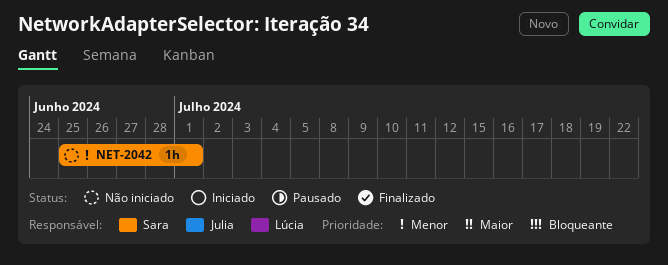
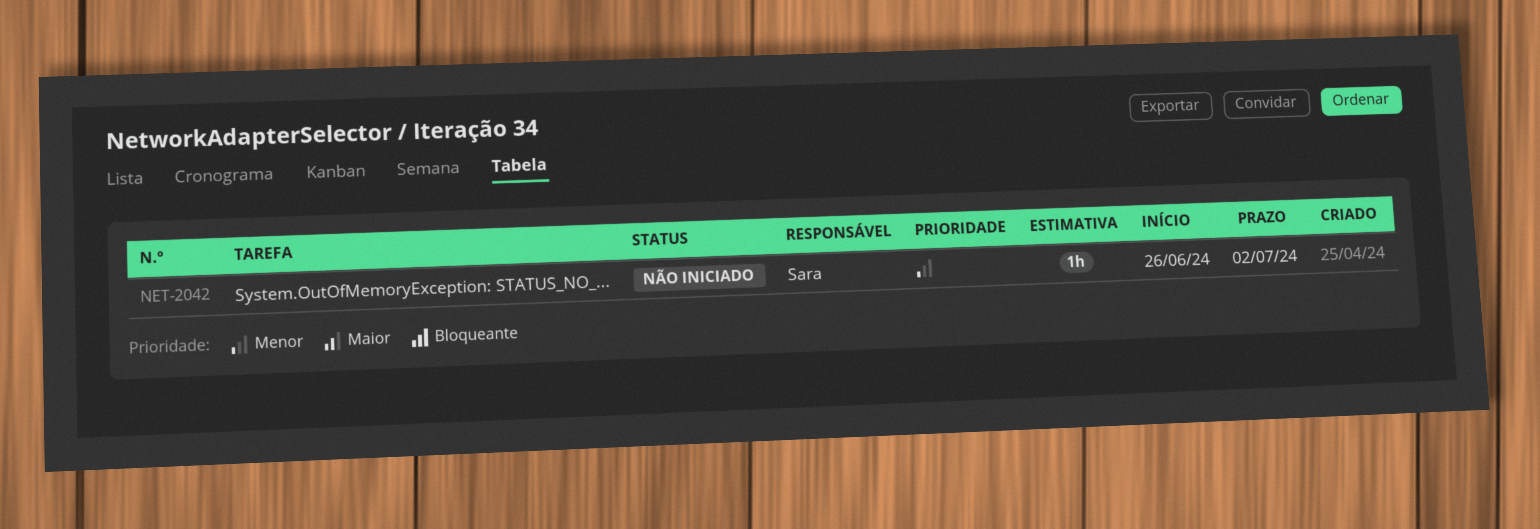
NET-2042, start: Jun 25 -> Jun 26
NET-2042, due: Jul 1 -> Jul 2

